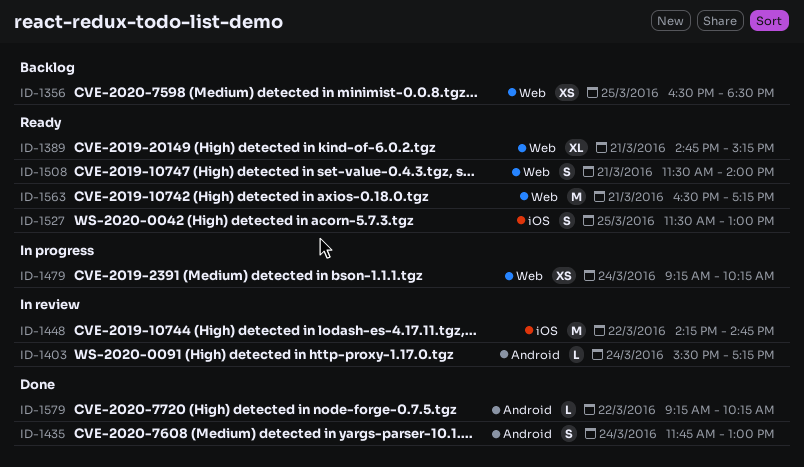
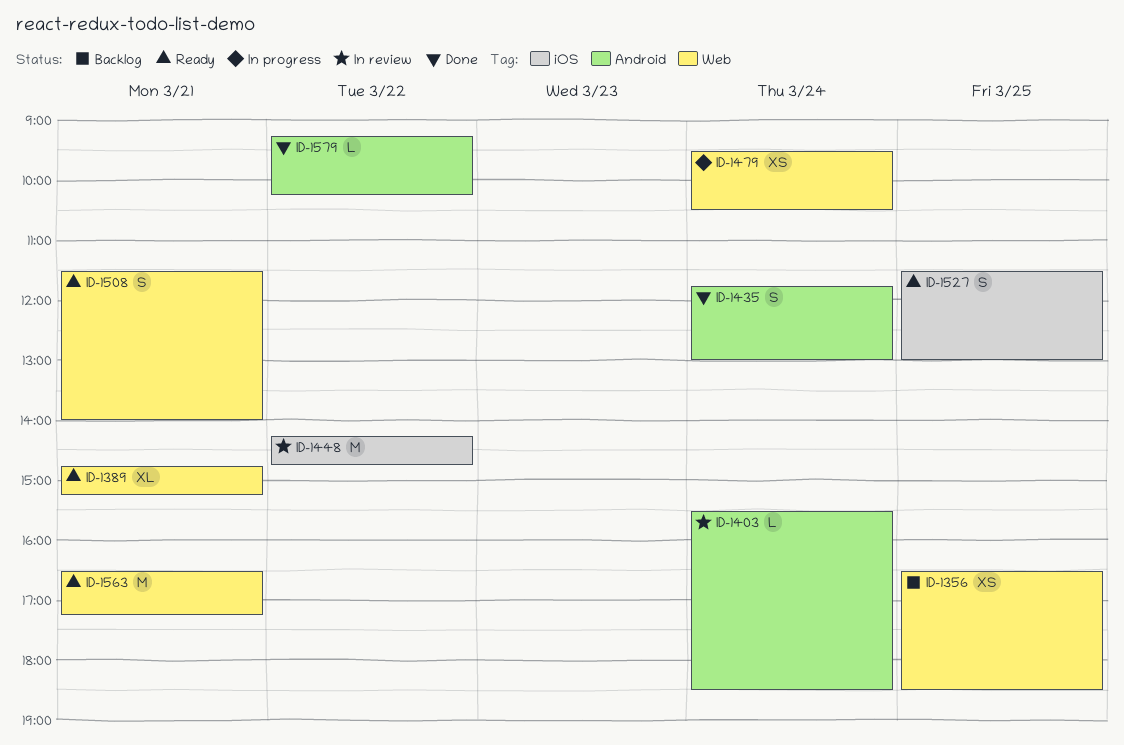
ID-1403, ends: 17:15 -> 18:30
ID-1479, begins: 09:15 -> 09:30
ID-1479, ends: 10:15 -> 10:30

